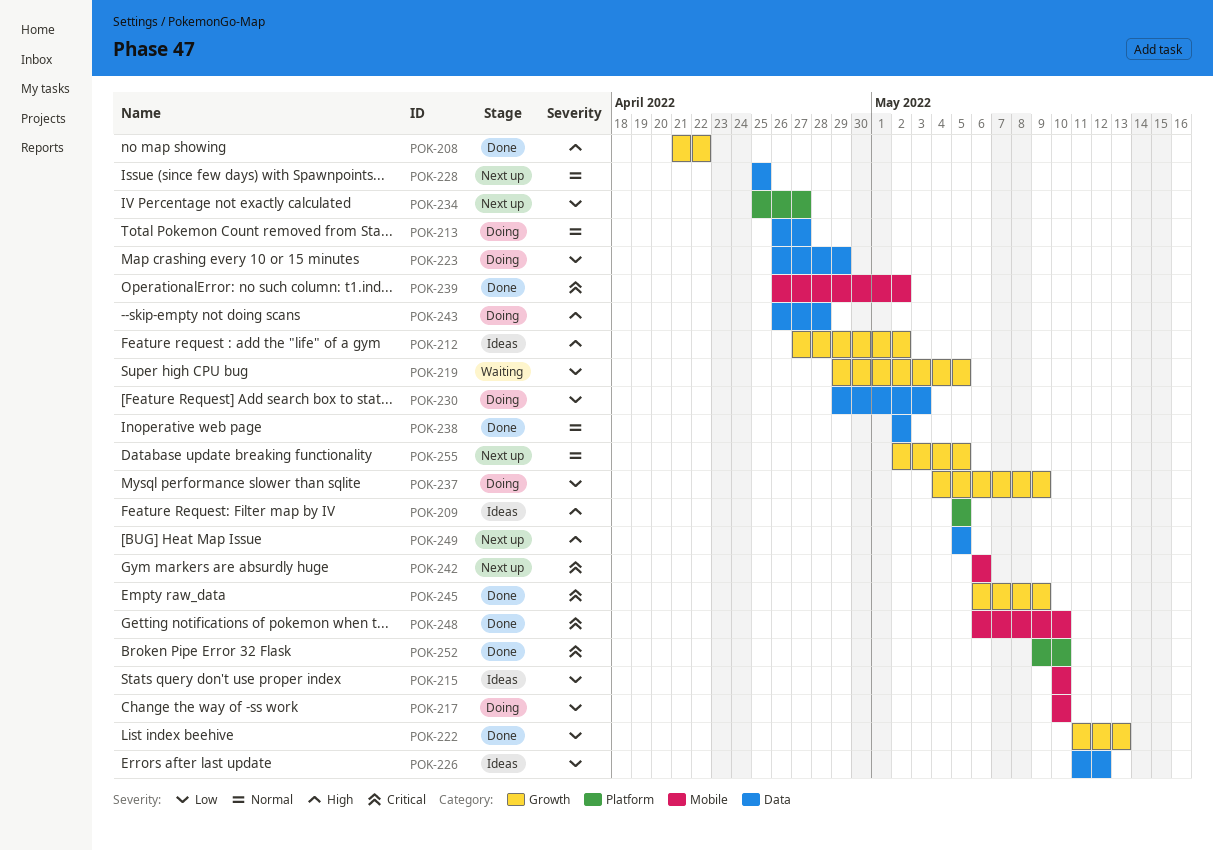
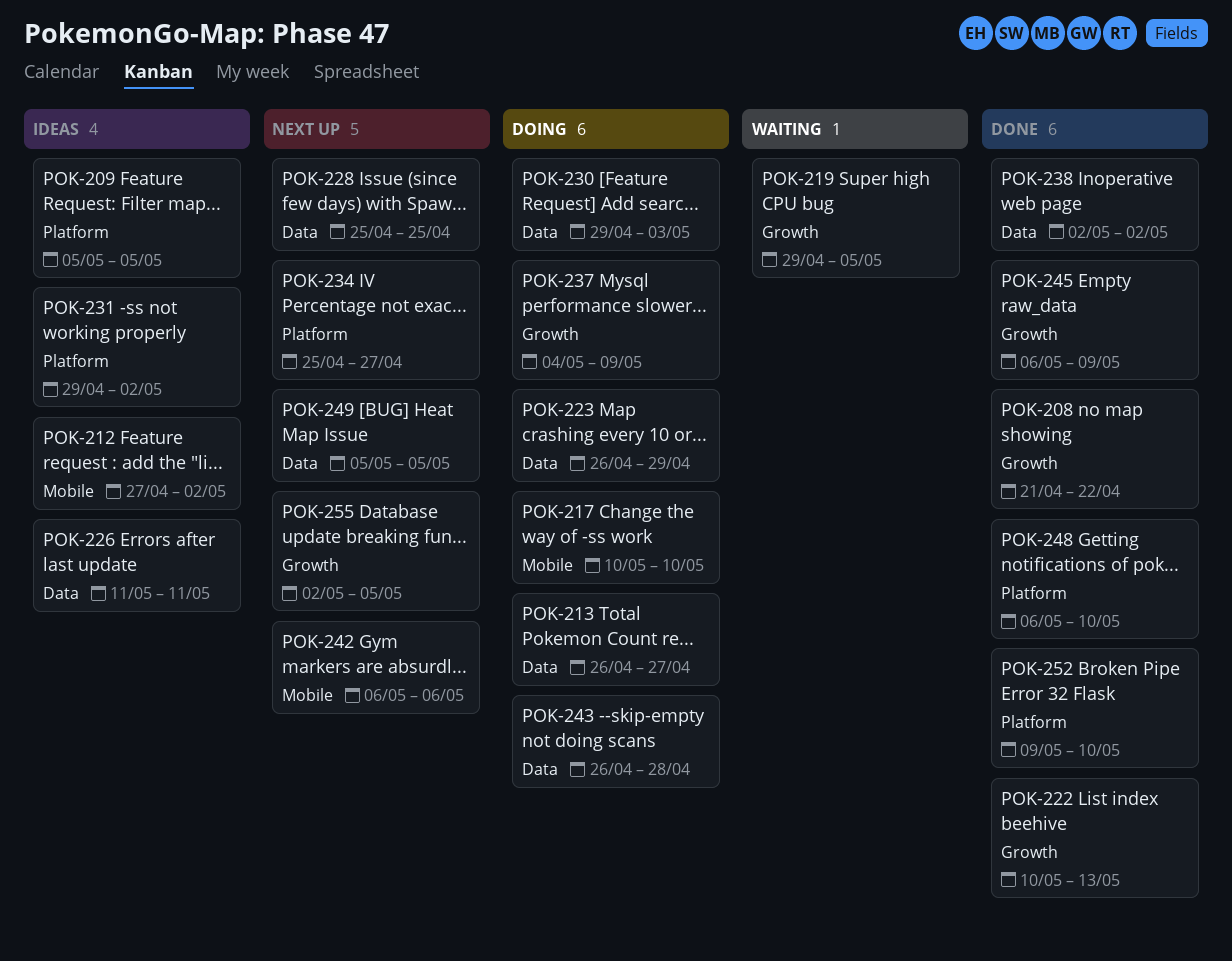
POK-212, label: Growth -> Mobile
POK-215: present -> none
POK-222, start: May 11 -> May 10
POK-226, due: May 12 -> May 11
POK-231: none -> present
POK-239: present -> none
POK-248, label: Mobile -> Platform

